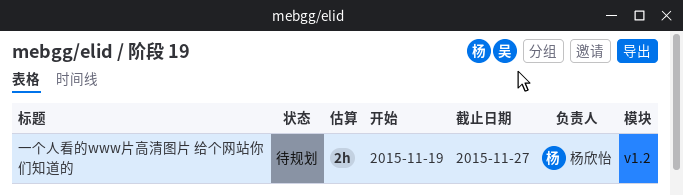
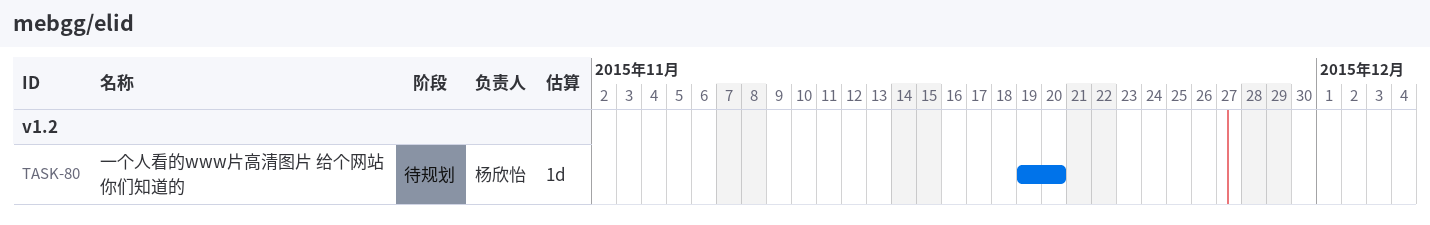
一个人看的www片高清图片 给个网站你们知道的, estimate: 2h -> 1d
一个人看的www片高清图片 给个网站你们知道的, due: Nov 27 -> Nov 20

